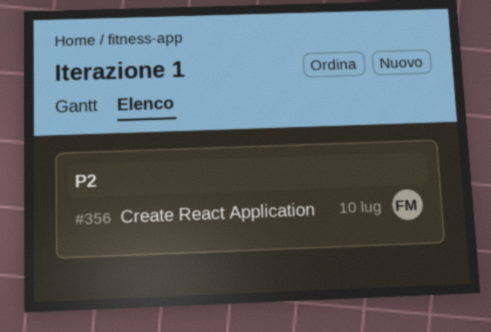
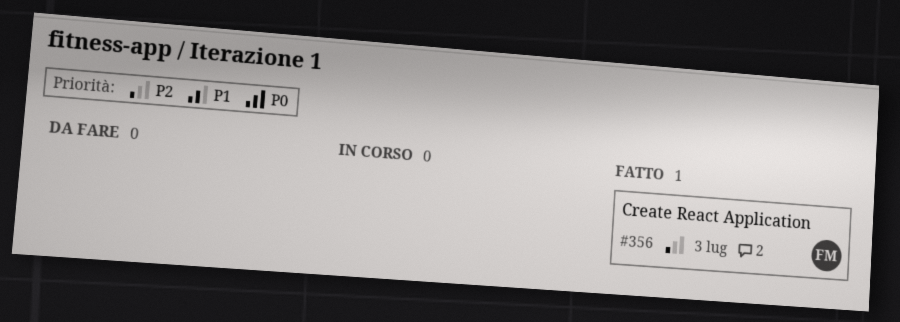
#356, due: Jul 10 -> Jul 3

